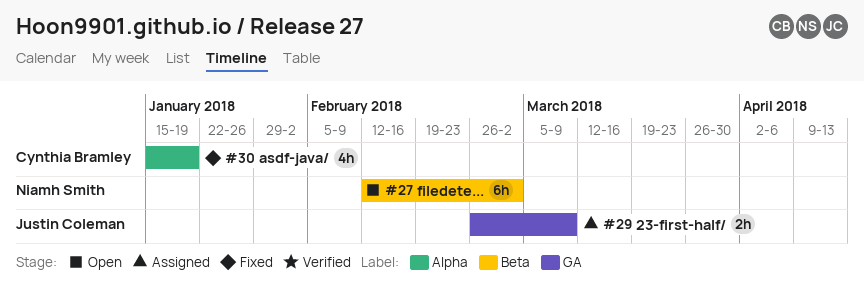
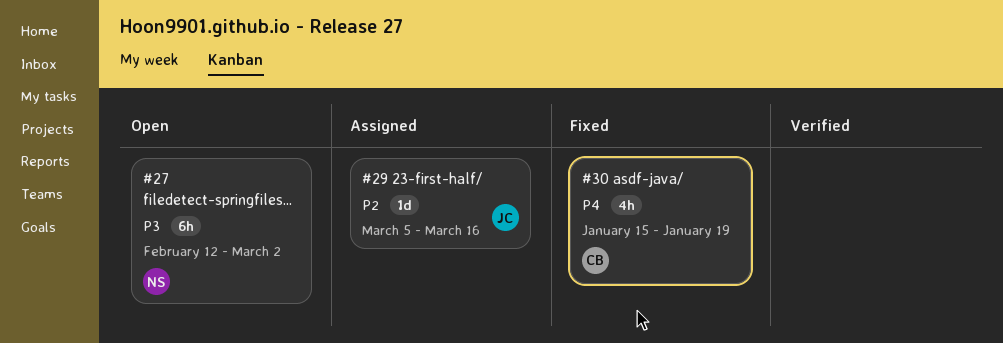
#29, estimate: 2h -> 1d
#29, start: Feb 26 -> Mar 5
#29, due: Mar 9 -> Mar 16

